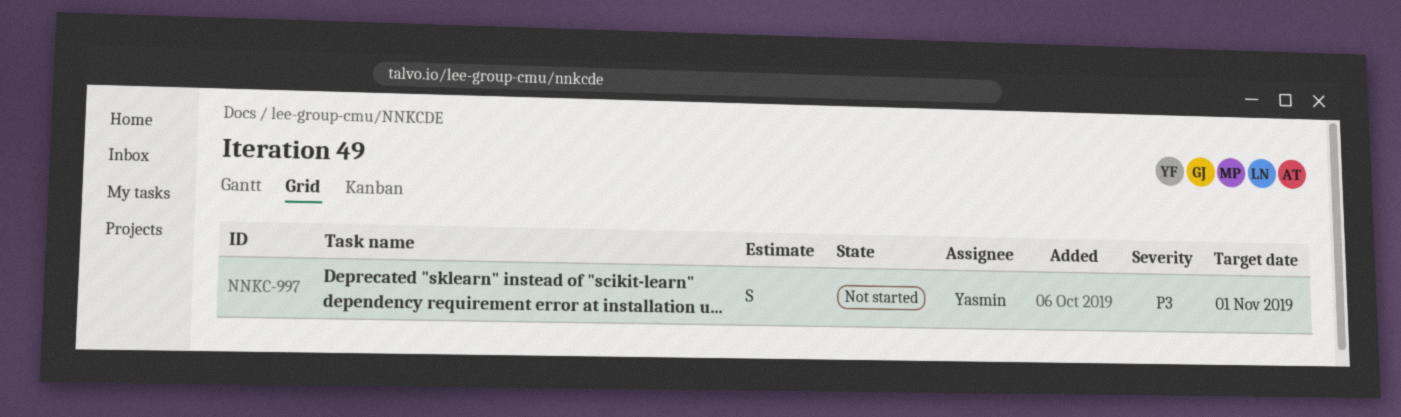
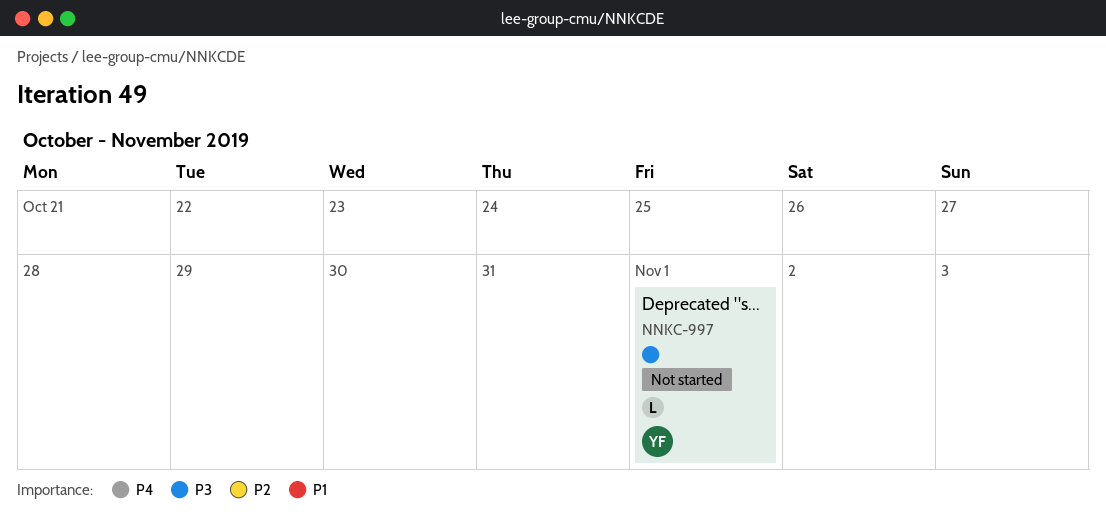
NNKC-997, estimate: S -> L

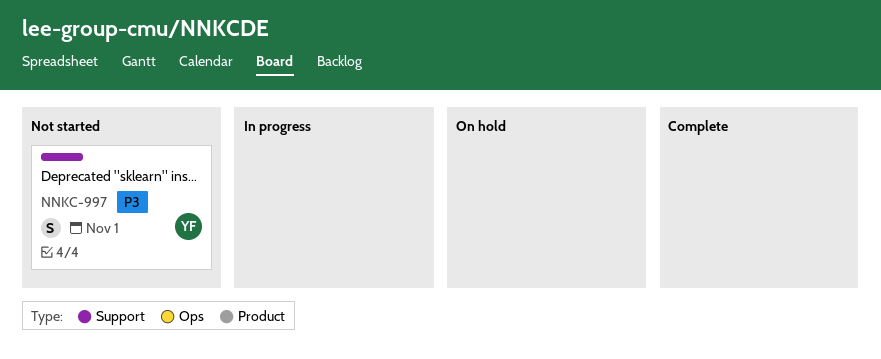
NNKC-997, estimate: L -> S

